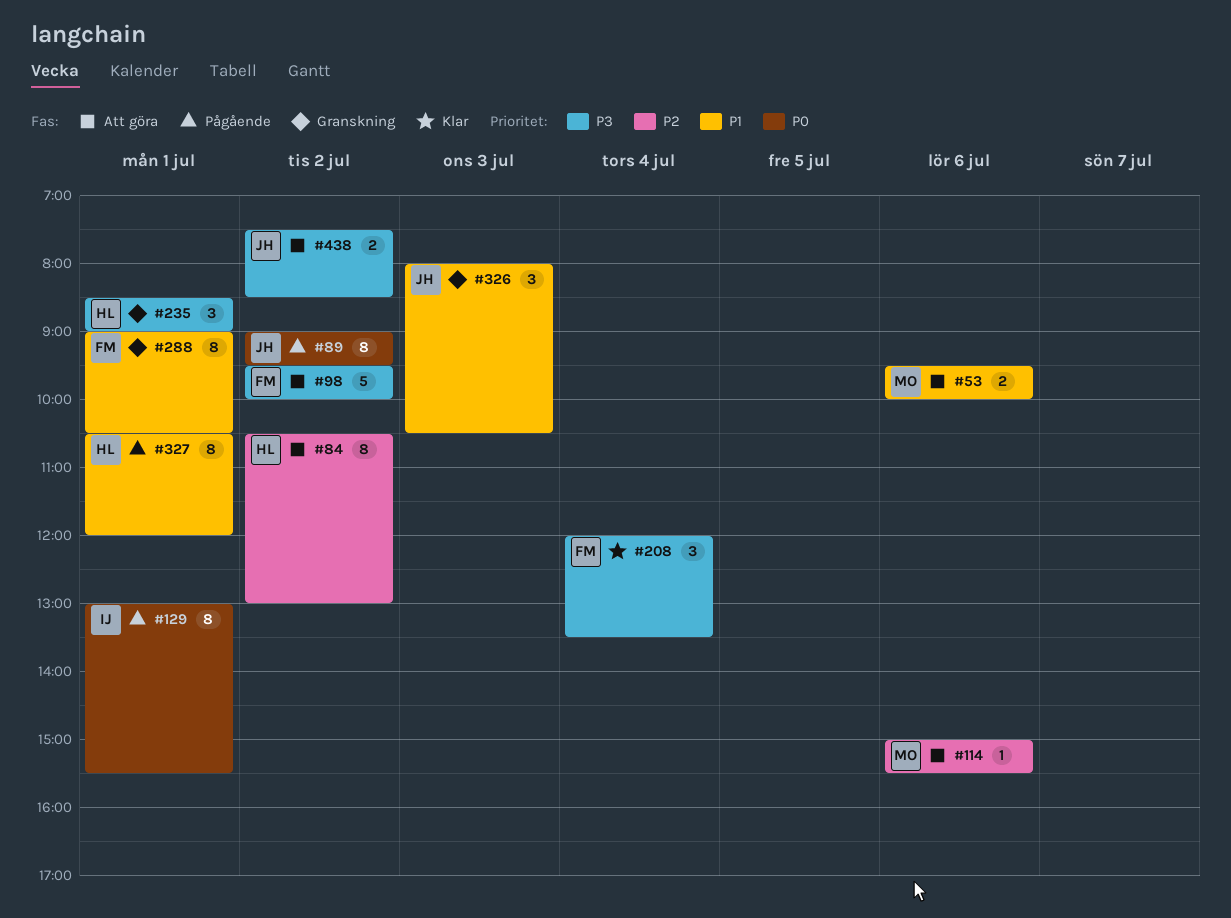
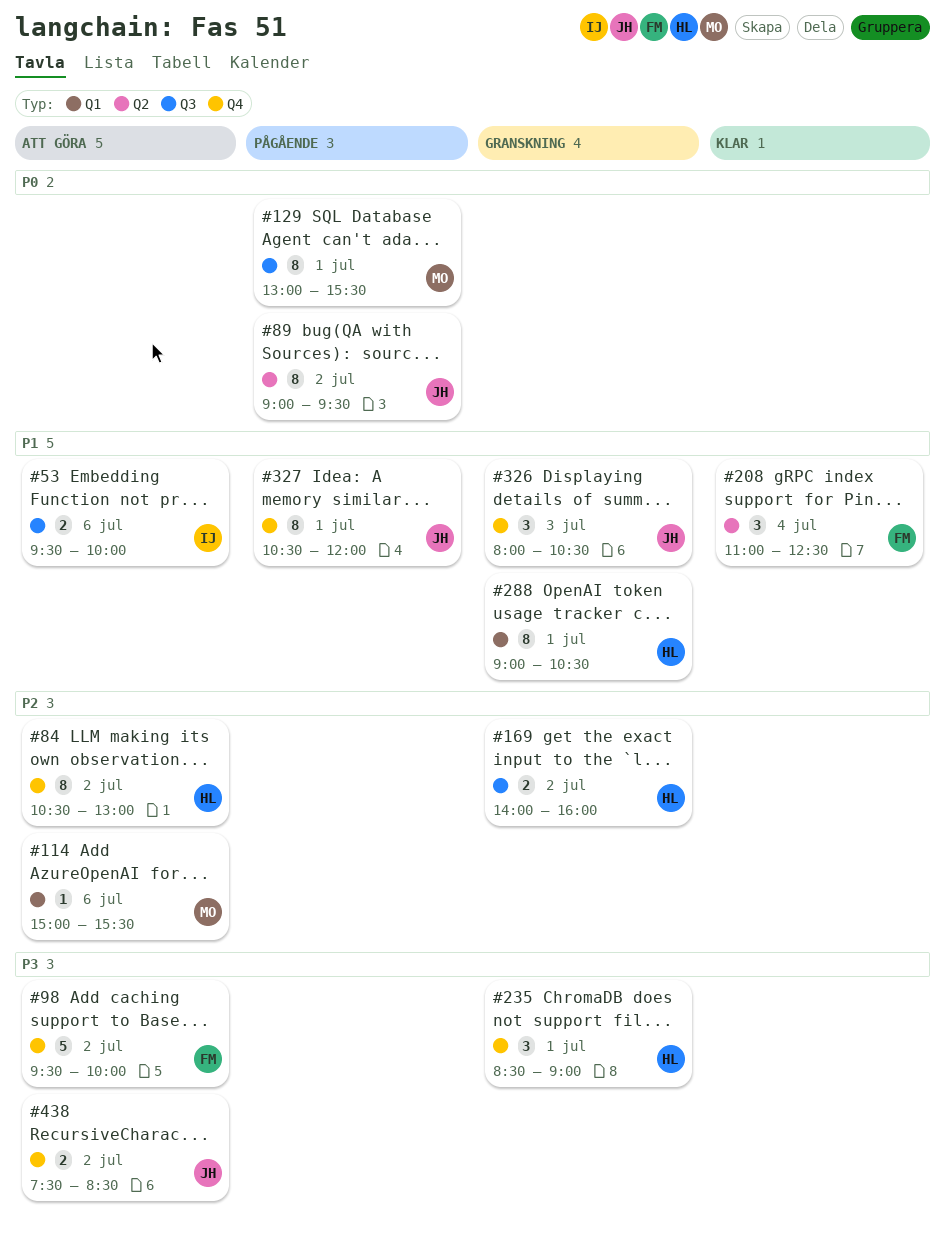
#53, owner: MO -> IJ
#129, owner: IJ -> MO
#169: none -> present
#208, priority: P3 -> P1
#208, begins: 12:00 -> 11:00
#208, ends: 13:30 -> 12:30
#288, owner: FM -> HL
#327, owner: HL -> JH

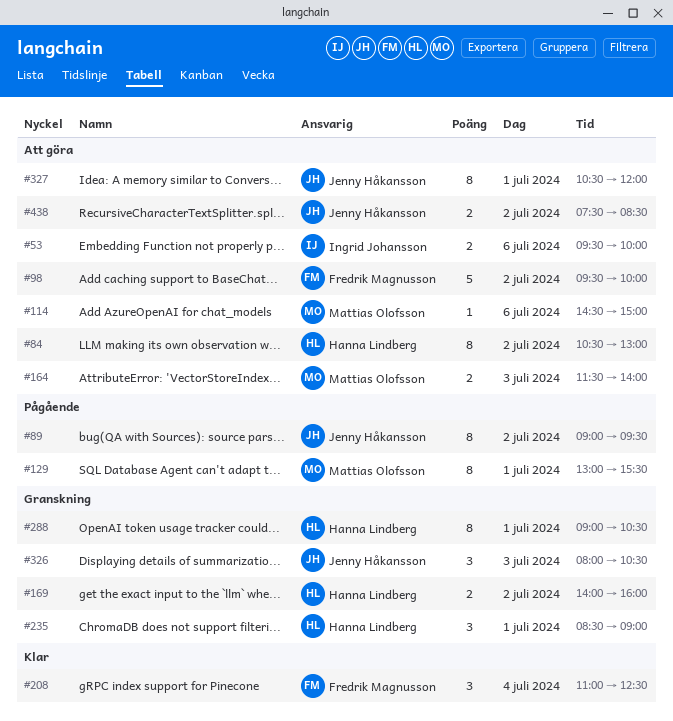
#114, begins: 15:00 -> 14:30
#114, ends: 15:30 -> 15:00
#164: none -> present
#327, status: Pågående -> Att göra

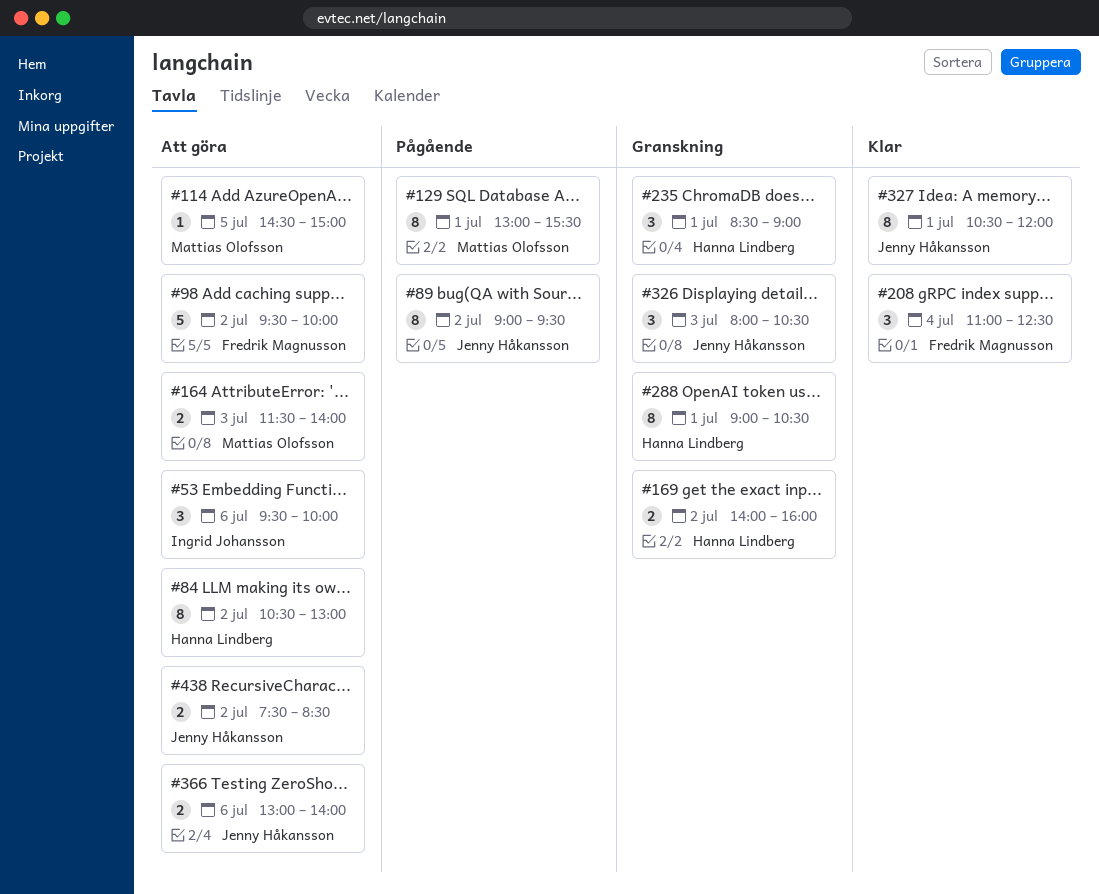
#53, estimate: 2 -> 3
#114, day: Jul 6 -> Jul 5
#327, status: Att göra -> Klar
#366: none -> present

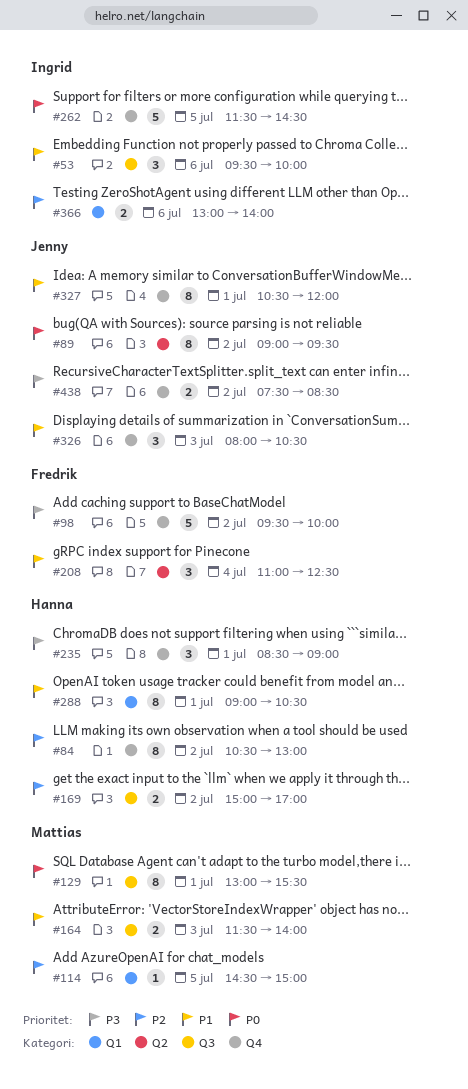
#169, begins: 14:00 -> 15:00
#169, ends: 16:00 -> 17:00
#262: none -> present
#366, owner: Jenny Håkansson -> Ingrid Johansson

